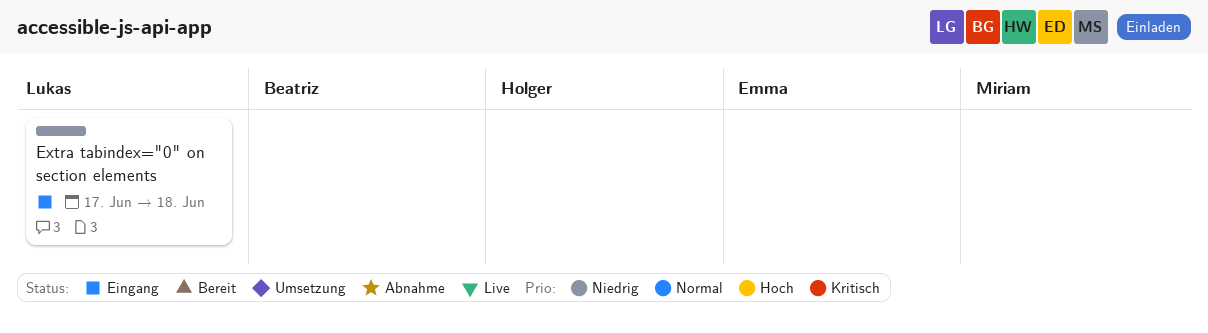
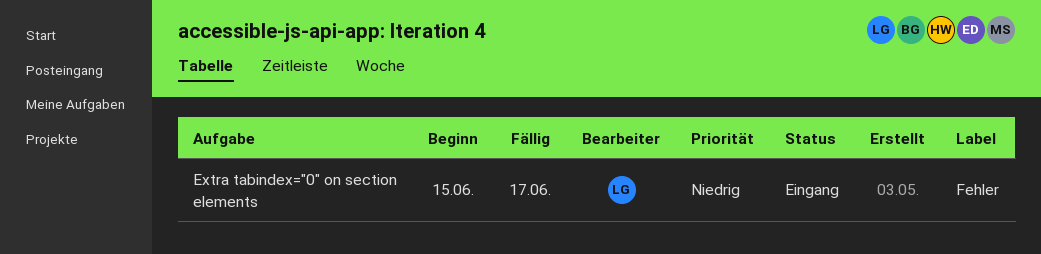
Extra tabindex="0" on section elements, start: Jun 17 -> Jun 15
Extra tabindex="0" on section elements, due: Jun 18 -> Jun 17

